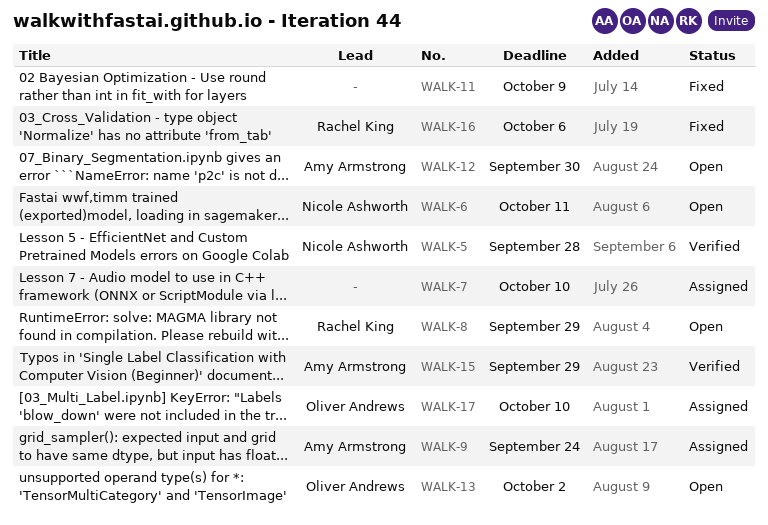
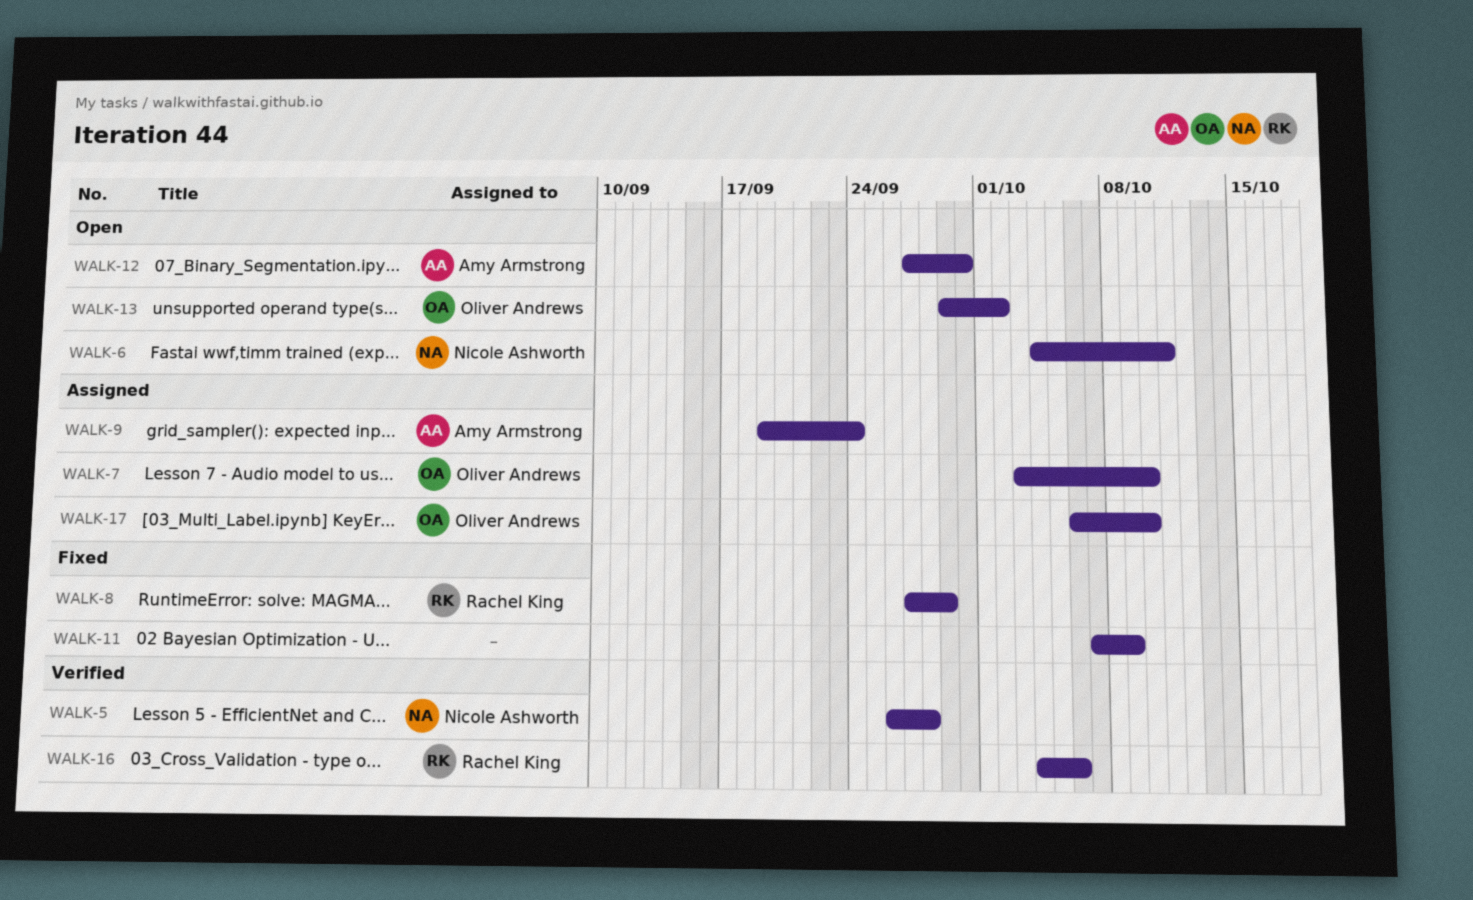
WALK-7, owner: none -> Oliver Andrews
WALK-8, status: Open -> Fixed
WALK-15: present -> none
WALK-16, status: Fixed -> Verified

